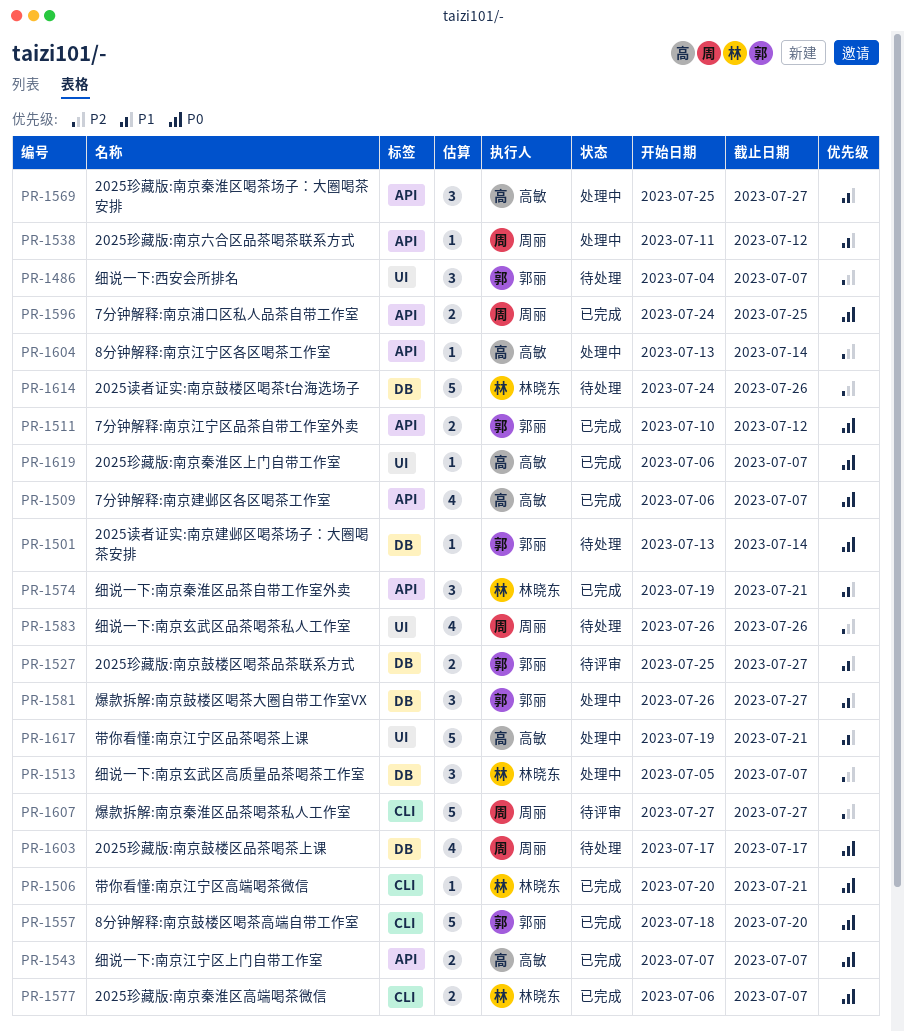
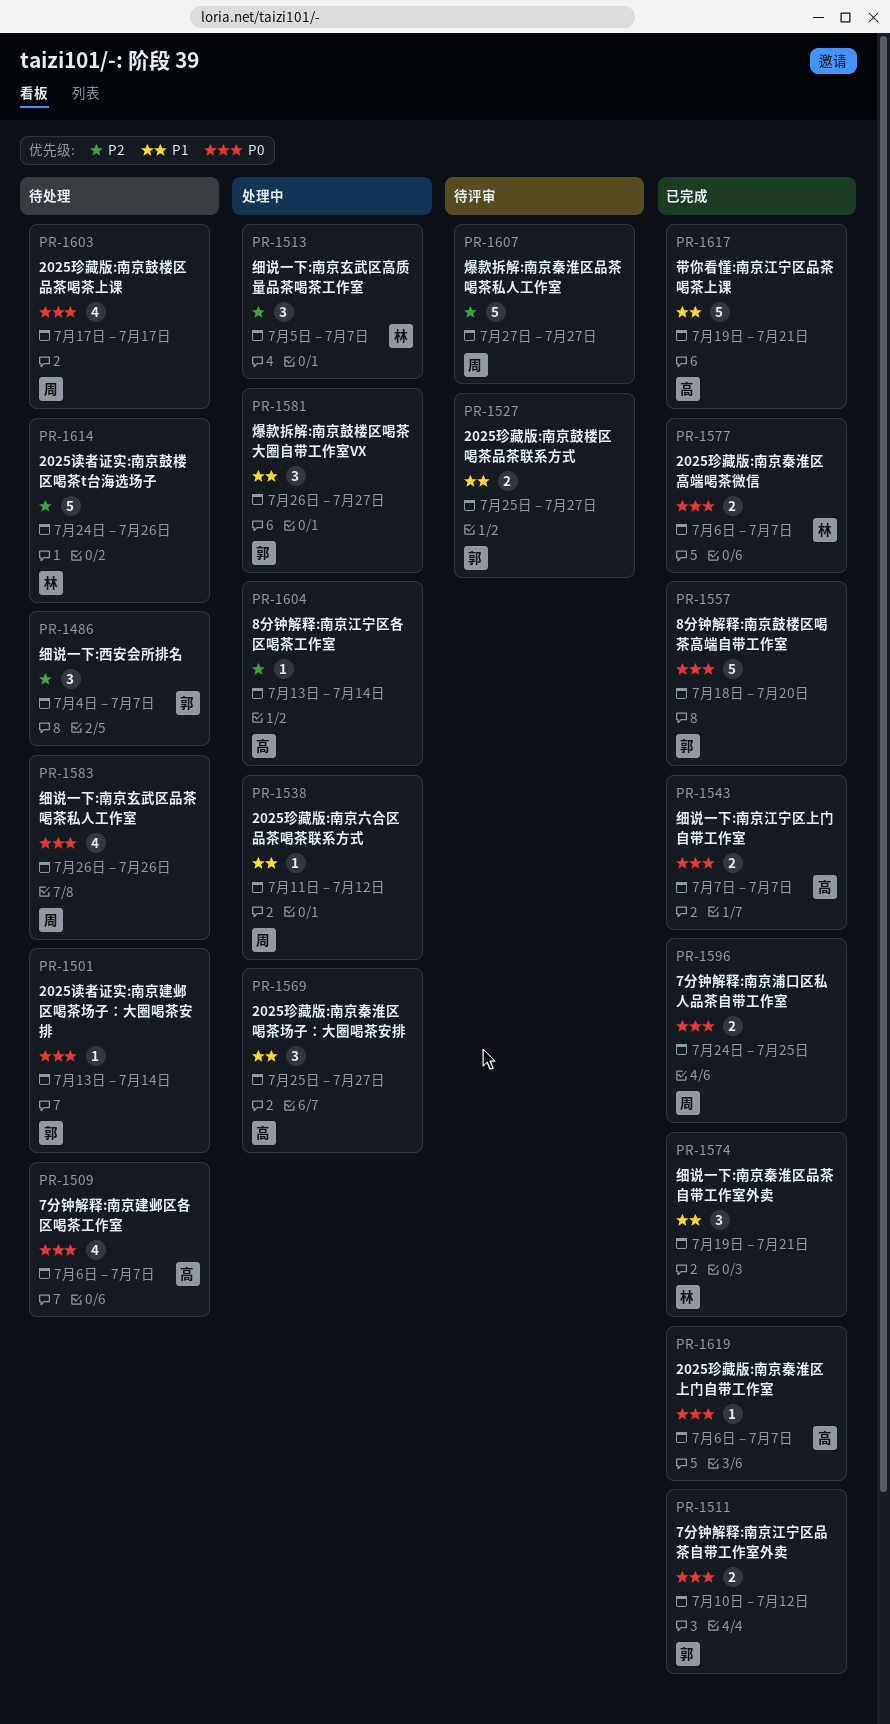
PR-1506: present -> none
PR-1509, status: 已完成 -> 待处理
PR-1583, priority: P2 -> P0
PR-1617, status: 处理中 -> 已完成

